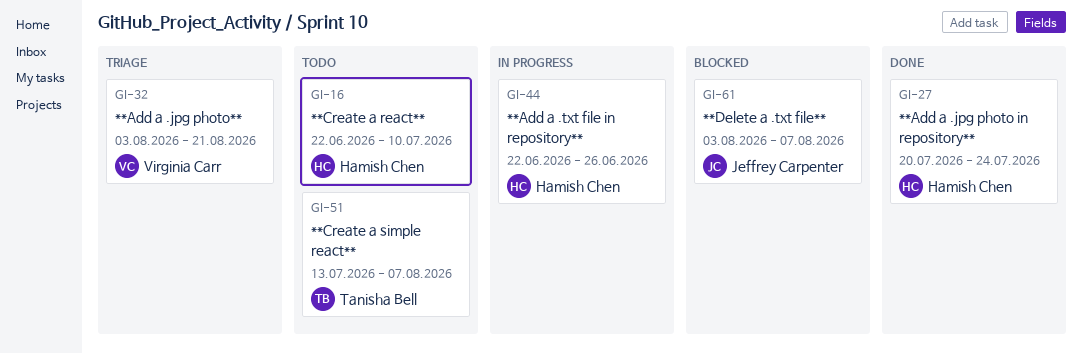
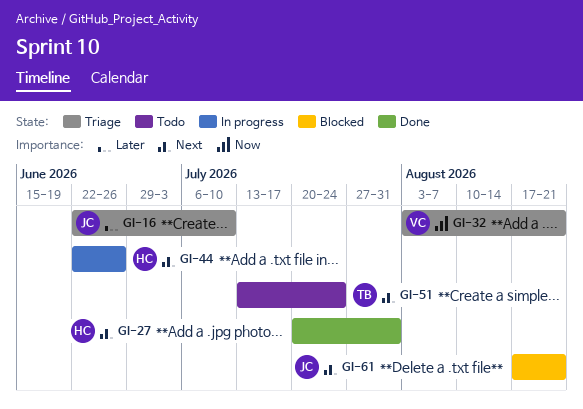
GI-16, status: Todo -> Triage
GI-16, owner: Hamish Chen -> Jeffrey Carpenter
GI-27, due: Jul 24 -> Jul 31
GI-51, due: Aug 7 -> Jul 24
GI-61, start: Aug 3 -> Aug 17
GI-61, due: Aug 7 -> Aug 21

